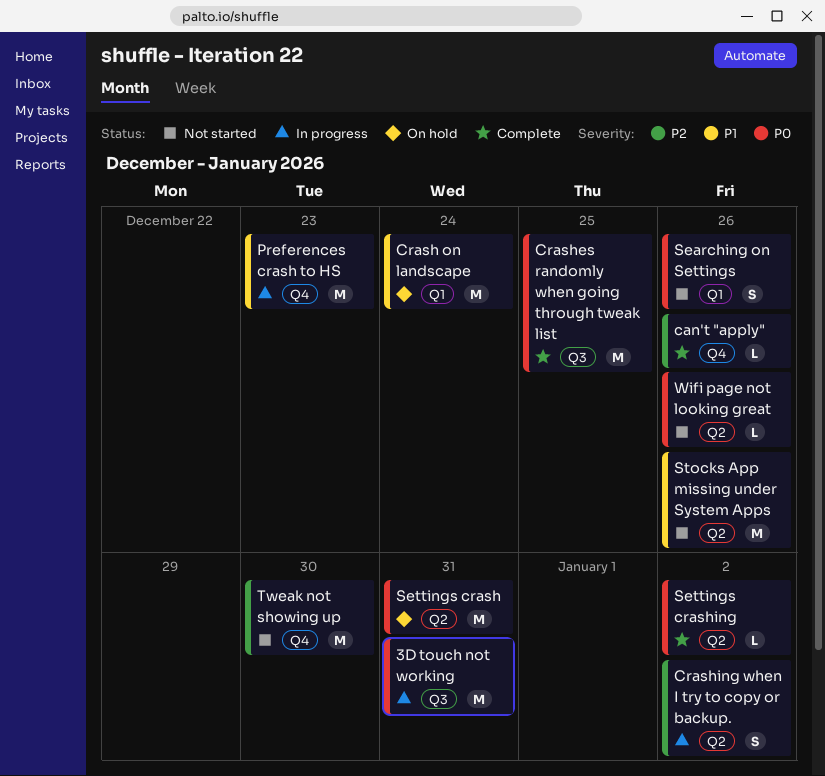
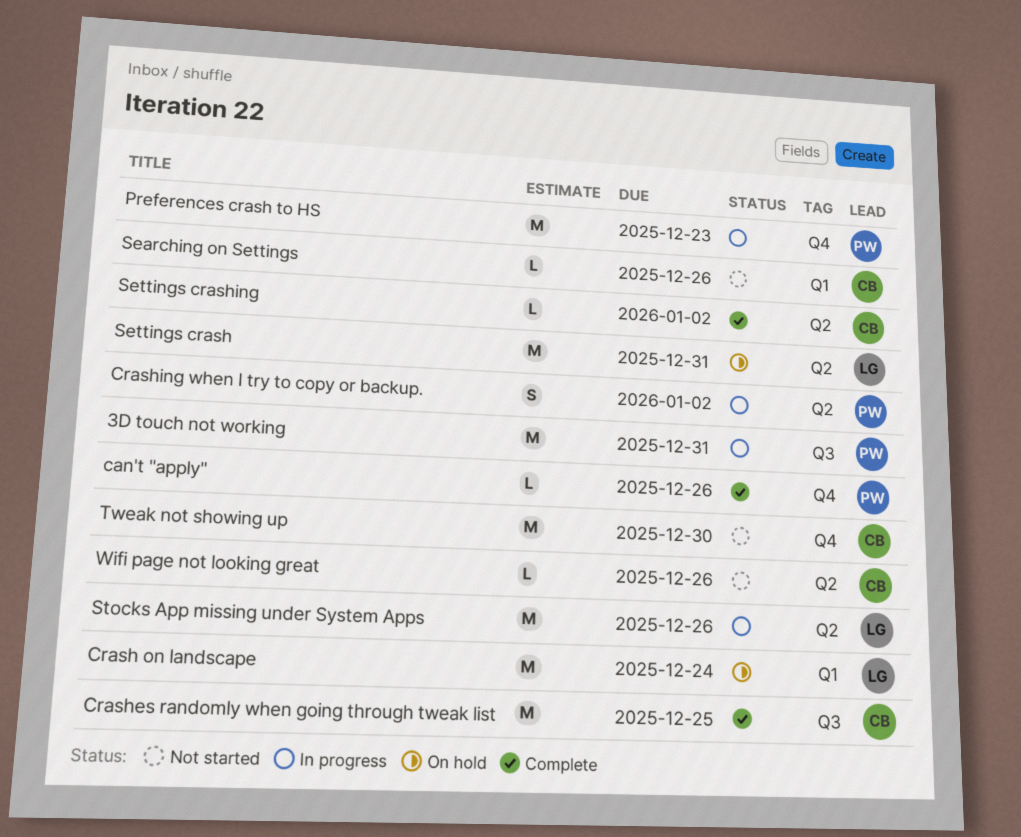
Searching on Settings, estimate: S -> L
Stocks App missing under System Apps, status: Not started -> In progress

